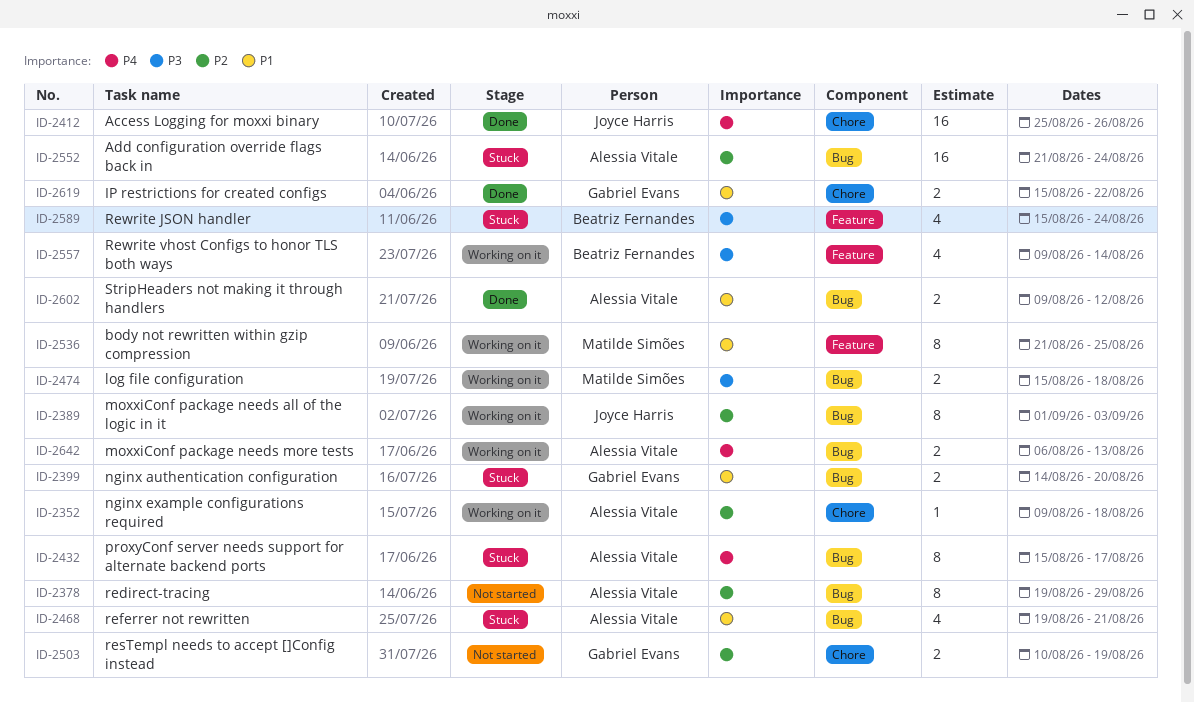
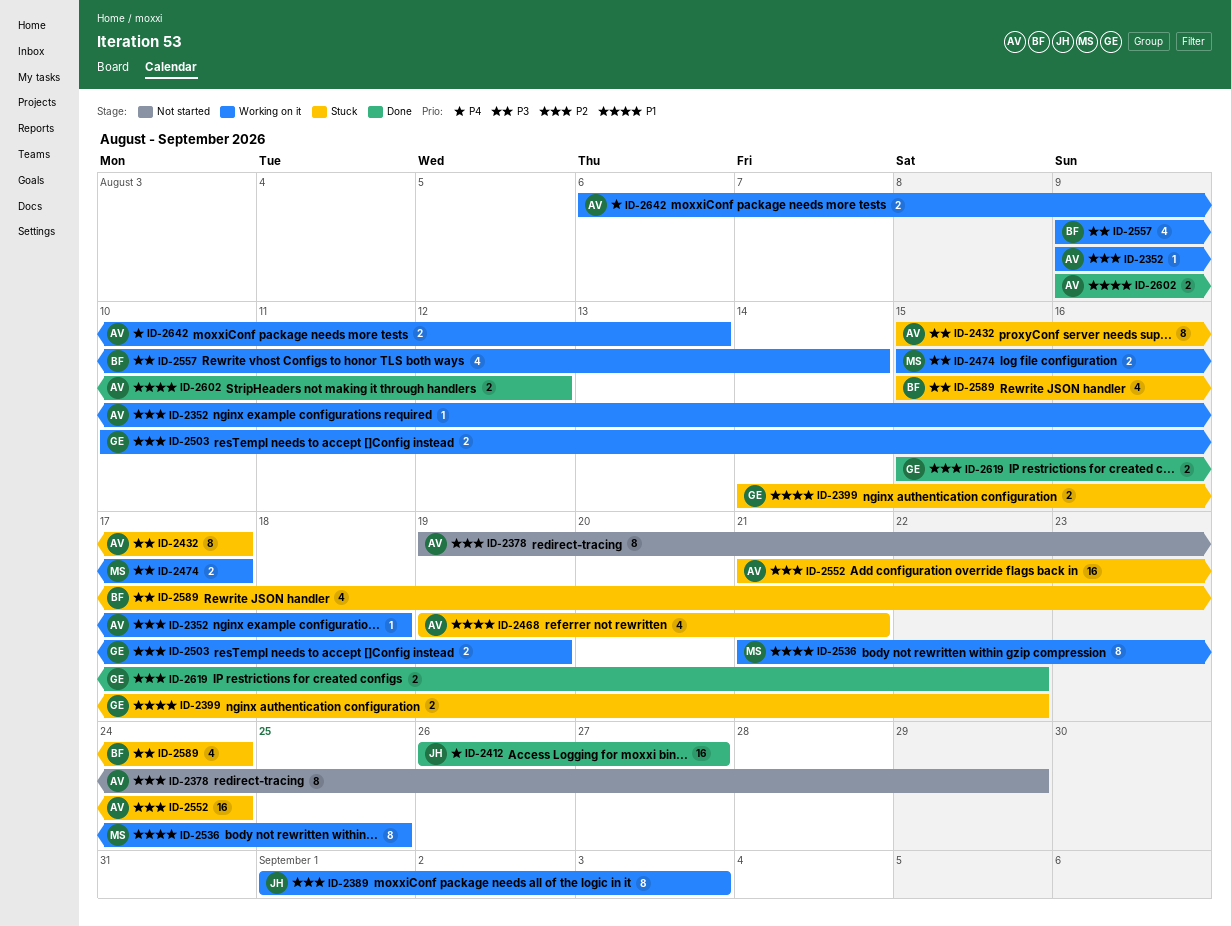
ID-2399, due: Aug 20 -> Aug 22
ID-2412, start: Aug 25 -> Aug 26
ID-2412, due: Aug 26 -> Aug 27
ID-2432, priority: P4 -> P3
ID-2474, due: Aug 18 -> Aug 17
ID-2503, status: Not started -> Working on it
ID-2619, priority: P1 -> P2

